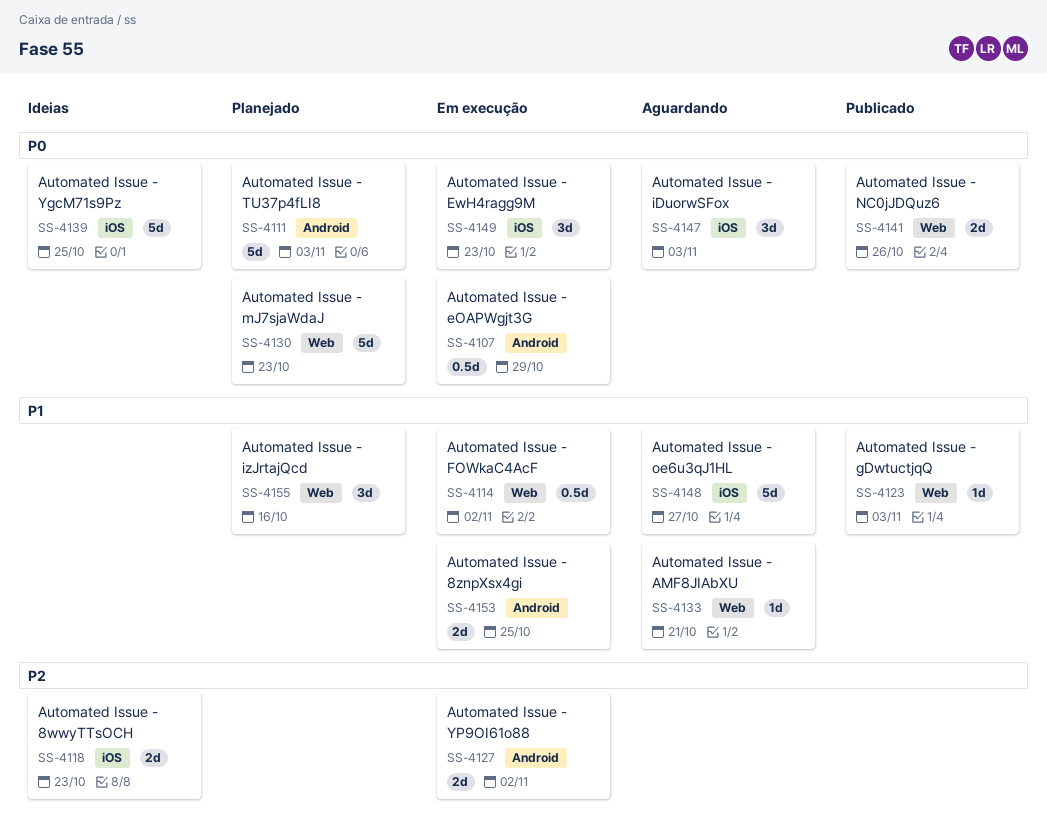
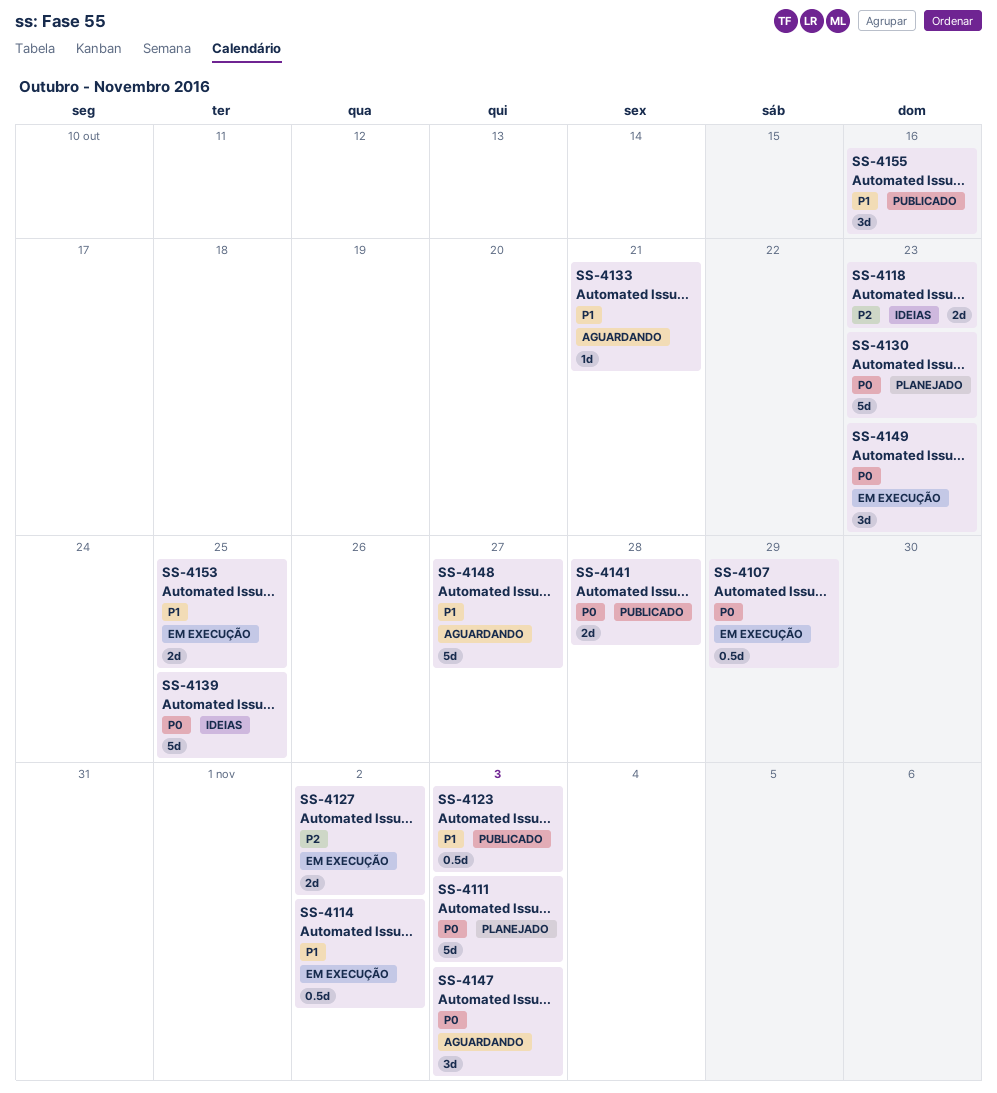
SS-4123, estimate: 1d -> 0.5d
SS-4141, due: Oct 26 -> Oct 28
SS-4155, status: Planejado -> Publicado

